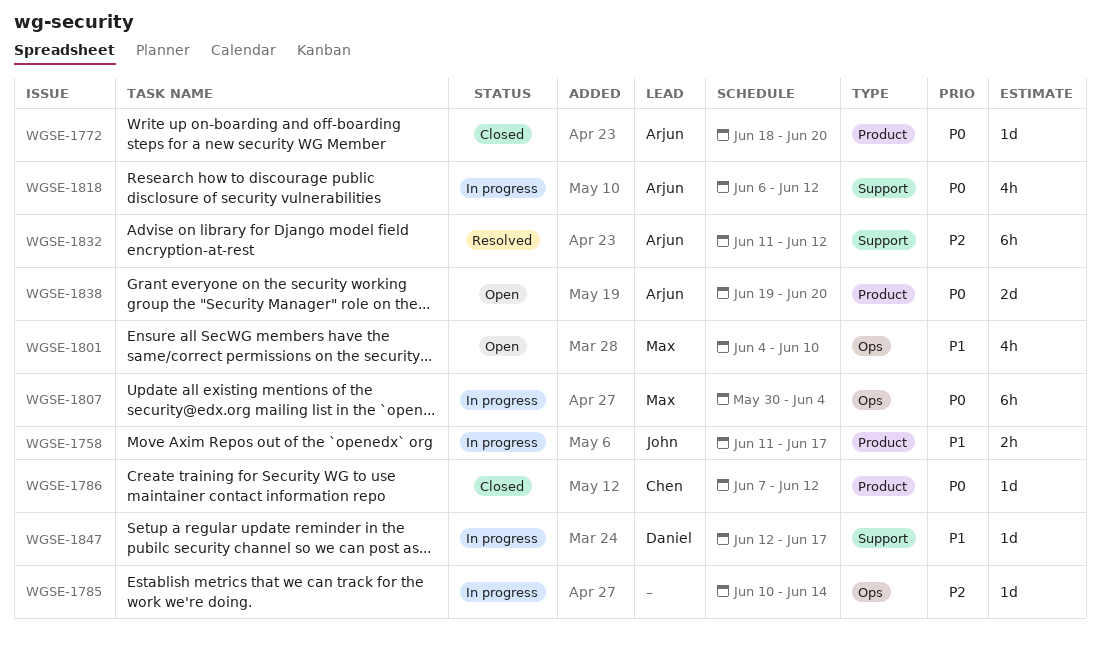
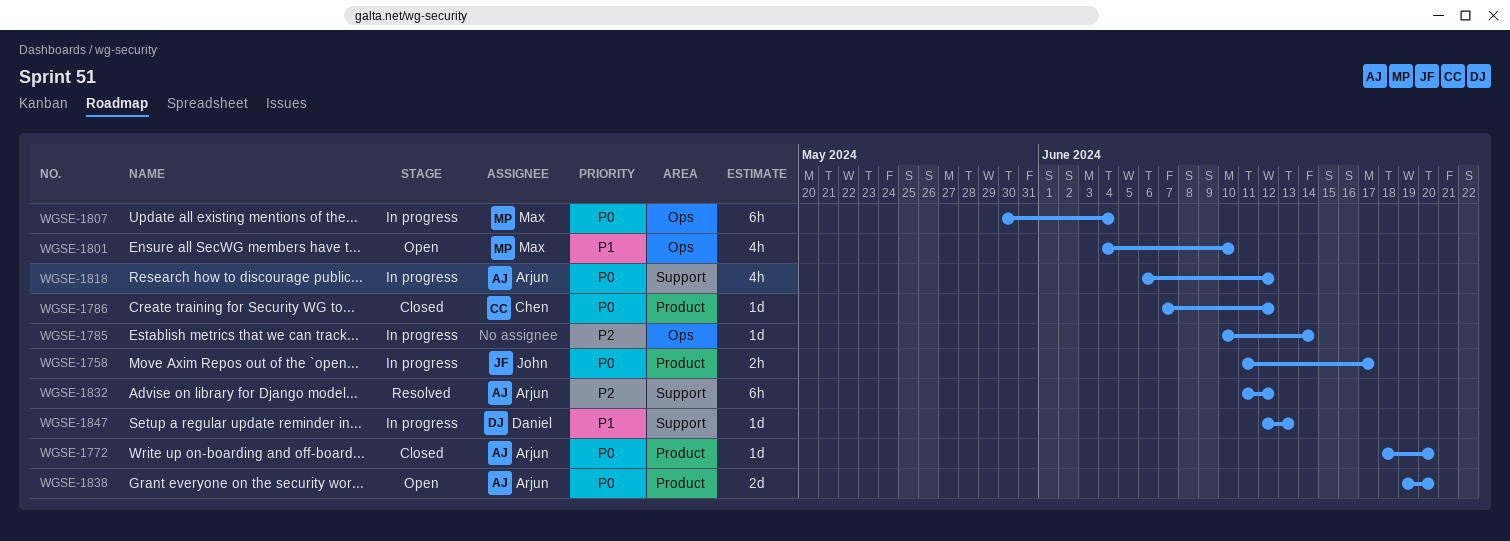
WGSE-1758, priority: P1 -> P0
WGSE-1847, due: Jun 17 -> Jun 13

